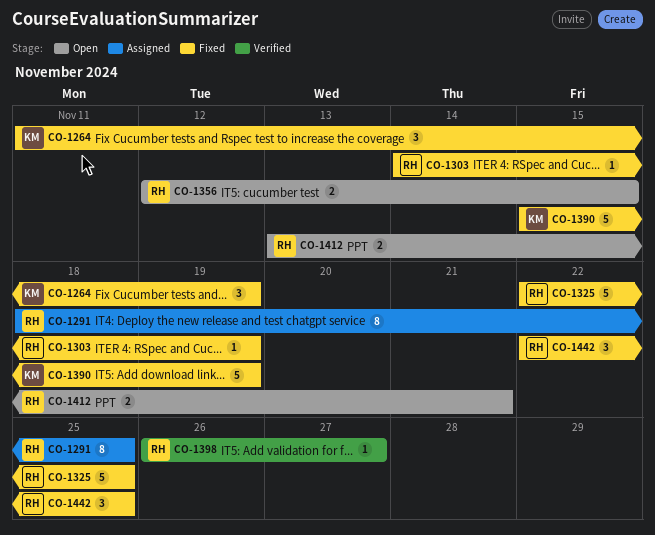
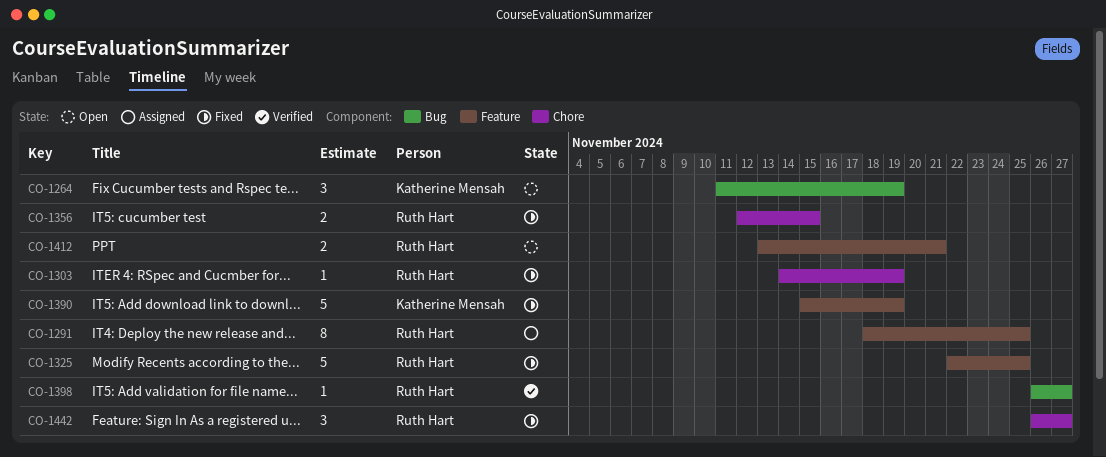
CO-1264, status: Fixed -> Open
CO-1356, status: Open -> Fixed
CO-1442, start: Nov 22 -> Nov 26
CO-1442, due: Nov 25 -> Nov 27

